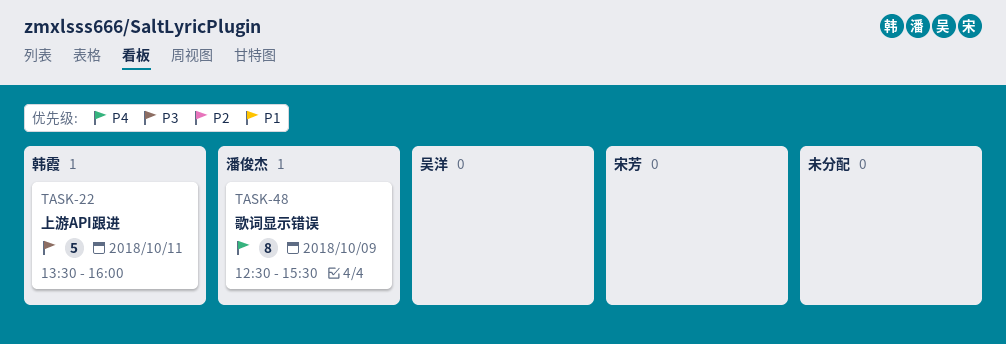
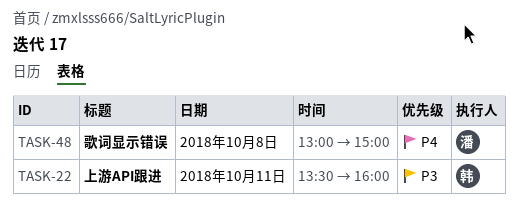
TASK-48, day: Oct 9 -> Oct 8
TASK-48, begins: 12:30 -> 13:00
TASK-48, ends: 15:30 -> 15:00

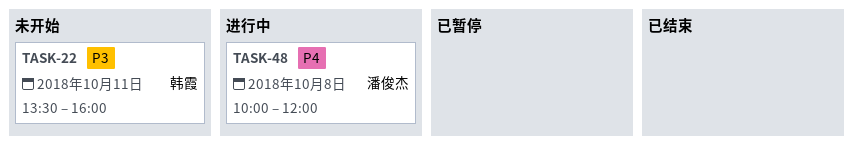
TASK-48, begins: 13:00 -> 10:00
TASK-48, ends: 15:00 -> 12:00

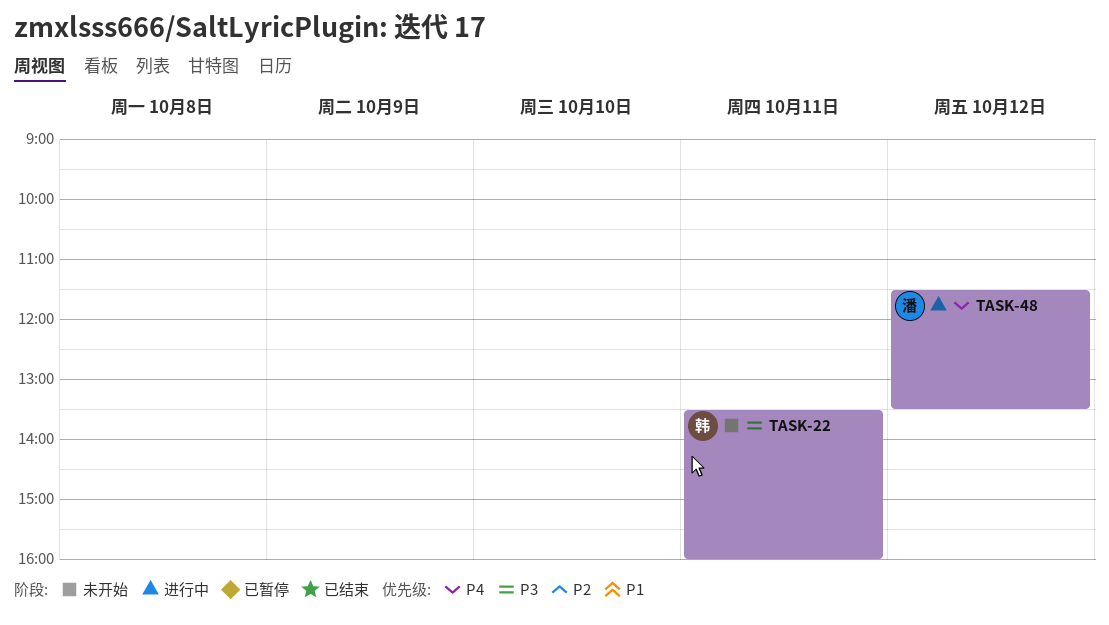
TASK-48, day: Oct 8 -> Oct 12
TASK-48, begins: 10:00 -> 11:30
TASK-48, ends: 12:00 -> 13:30

